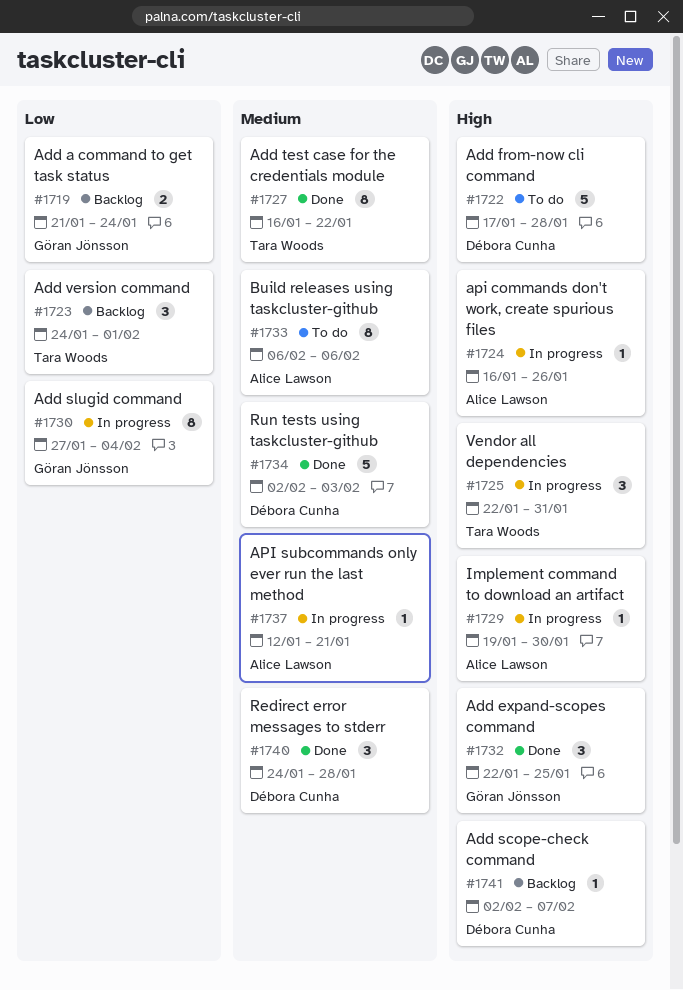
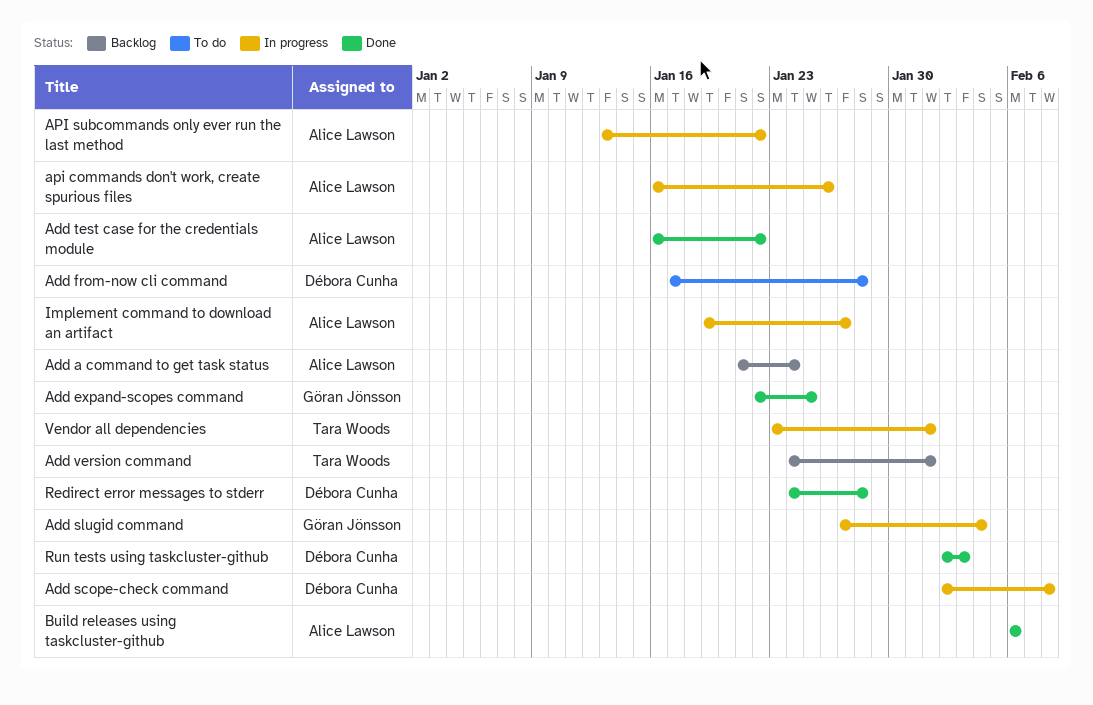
Add a command to get task status, owner: Göran Jönsson -> Alice Lawson
Add scope-check command, status: Backlog -> In progress
Add scope-check command, due: Feb 7 -> Feb 8
Add test case for the credentials module, owner: Tara Woods -> Alice Lawson
API subcommands only ever run the last method, start: Jan 12 -> Jan 13
API subcommands only ever run the last method, due: Jan 21 -> Jan 22
Build releases using taskcluster-github, status: To do -> Done
Implement command to download an artifact, due: Jan 30 -> Jan 27
Vendor all dependencies, start: Jan 22 -> Jan 23
Vendor all dependencies, due: Jan 31 -> Feb 1

